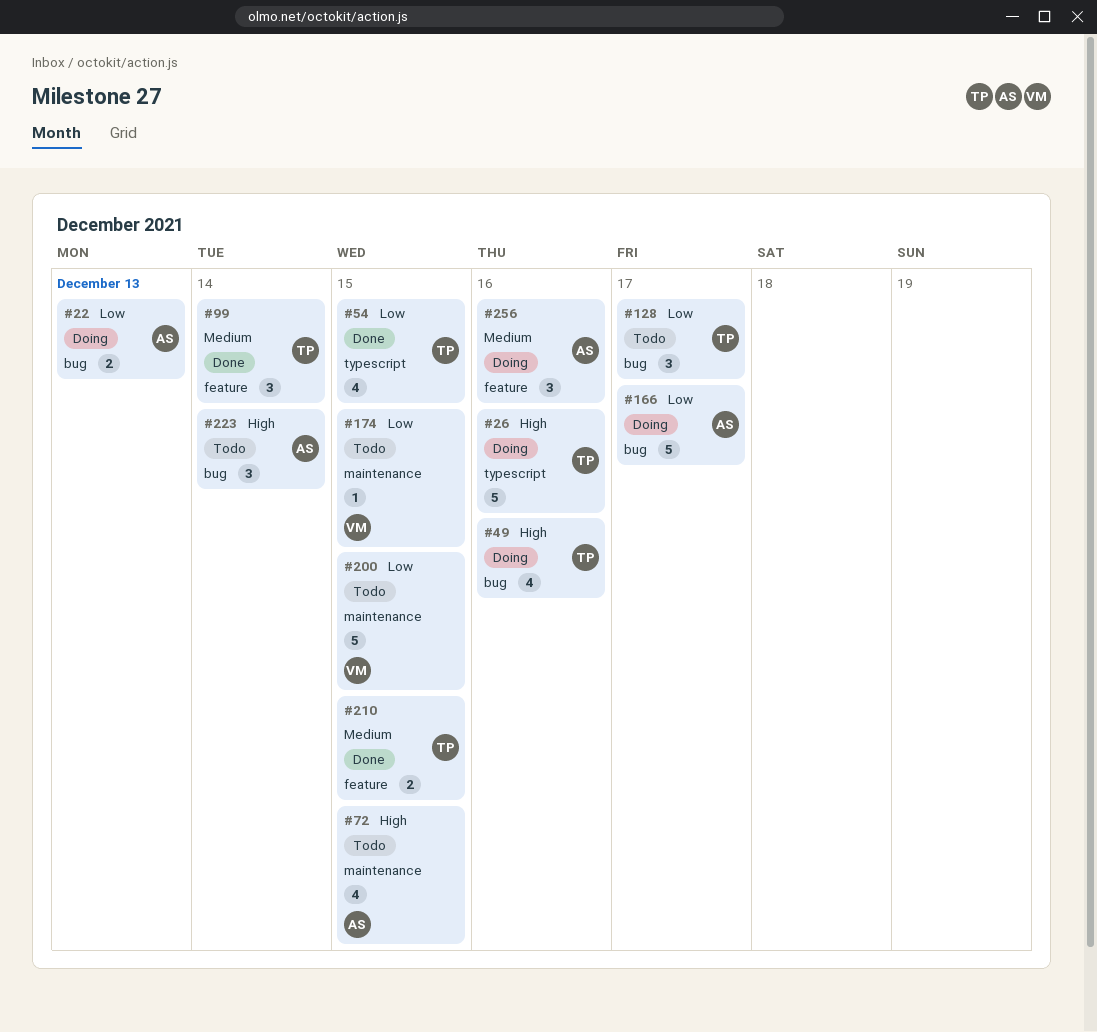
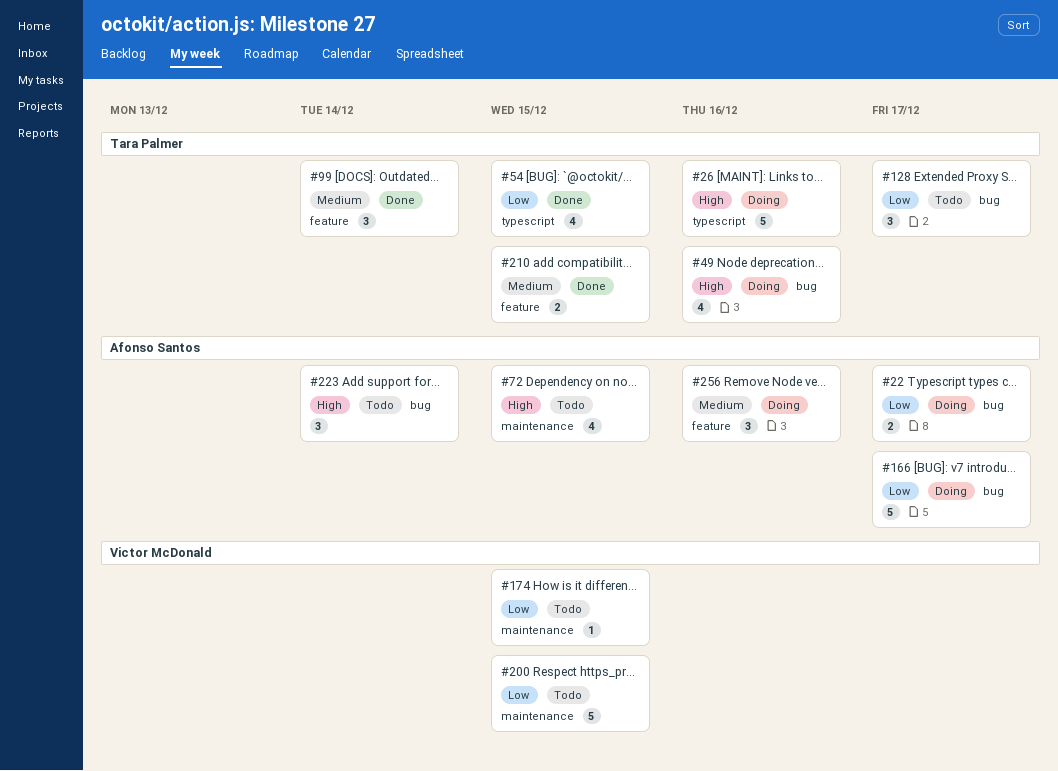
#22, due: Dec 13 -> Dec 17

